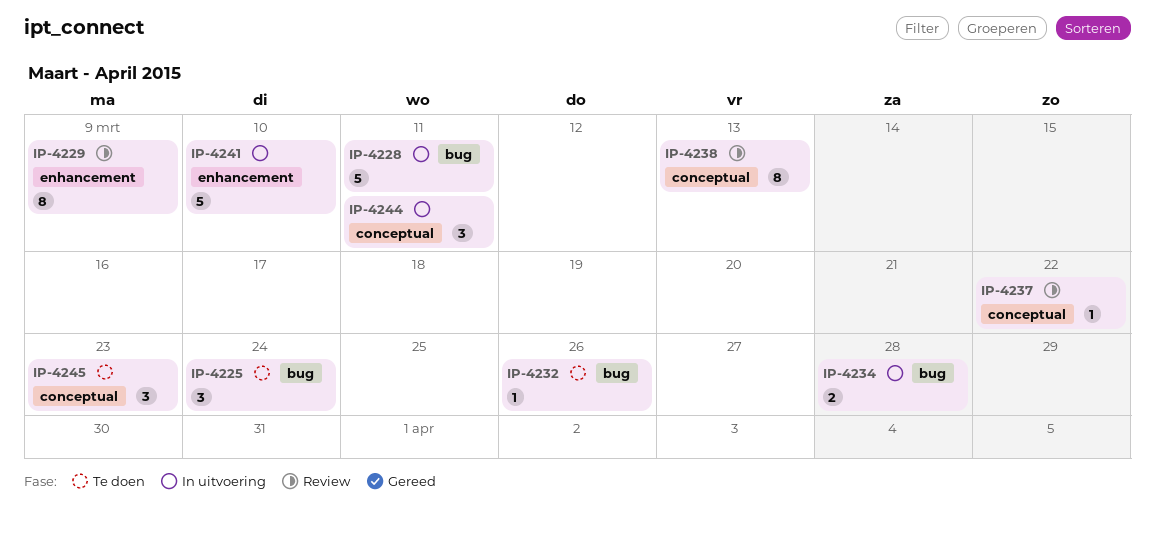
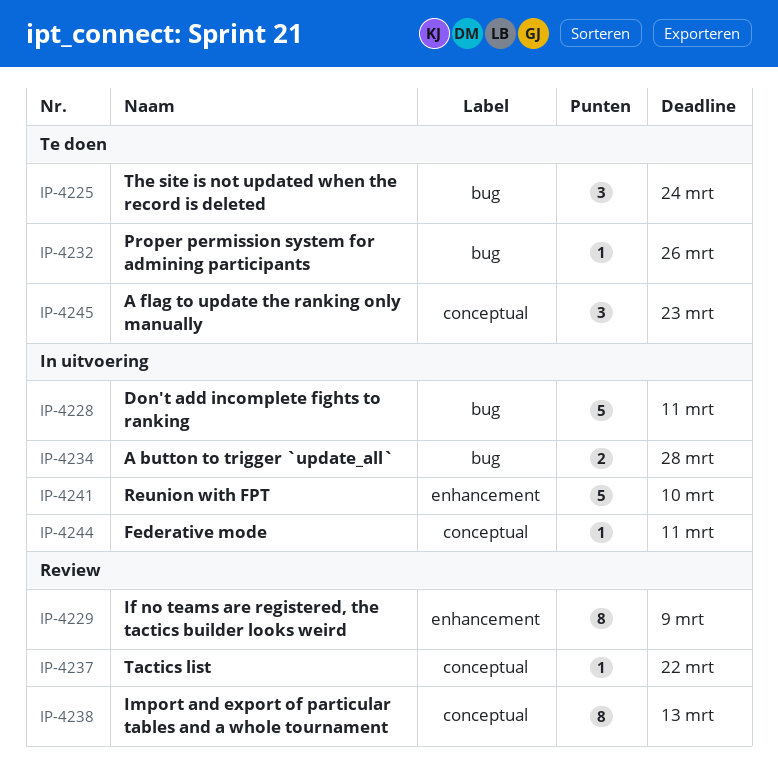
IP-4244, estimate: 3 -> 1

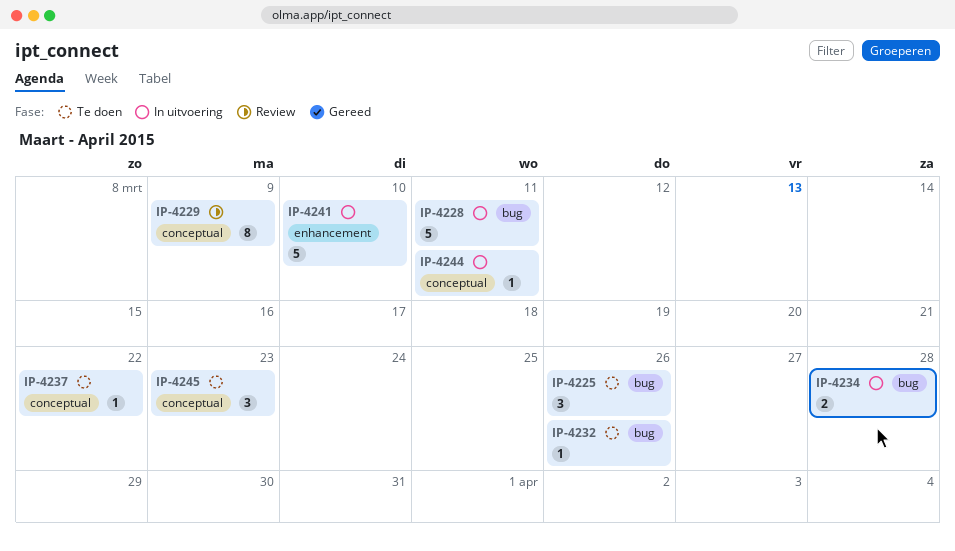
IP-4225, due: Mar 24 -> Mar 26
IP-4229, label: enhancement -> conceptual
IP-4237, status: Review -> Te doen
IP-4238: present -> none

